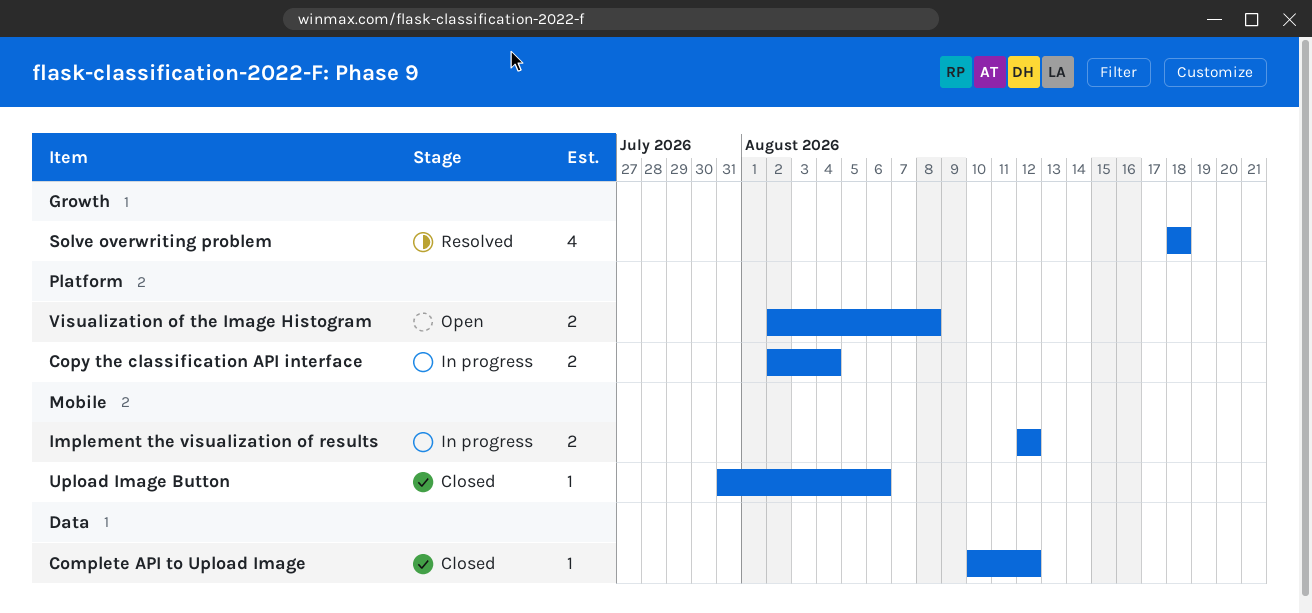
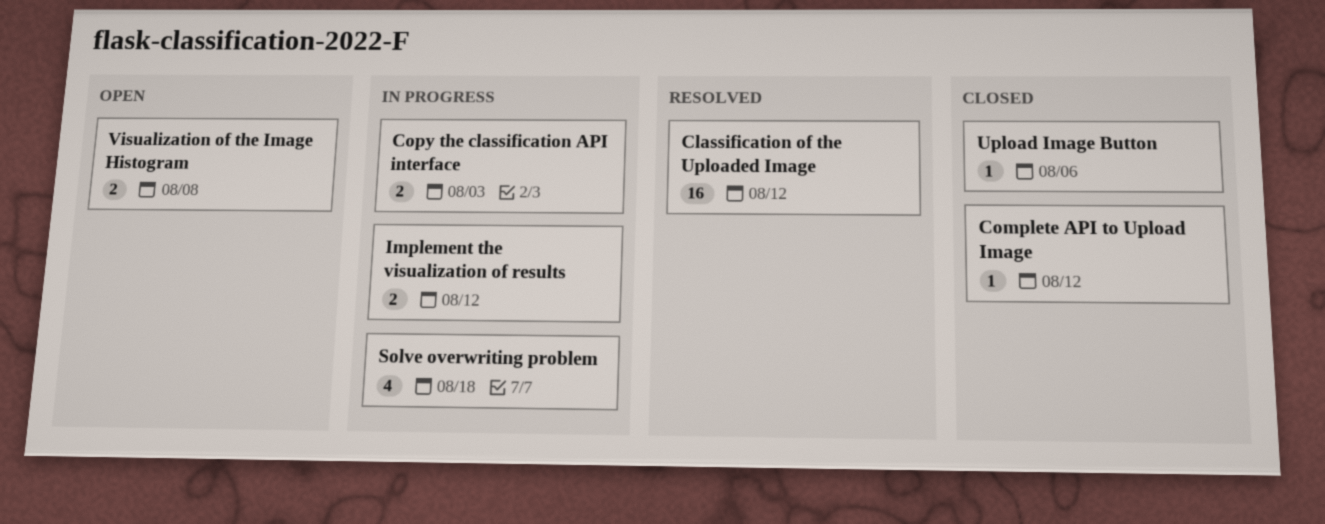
Classification of the Uploaded Image: none -> present
Copy the classification API interface, due: Aug 4 -> Aug 3
Solve overwriting problem, status: Resolved -> In progress

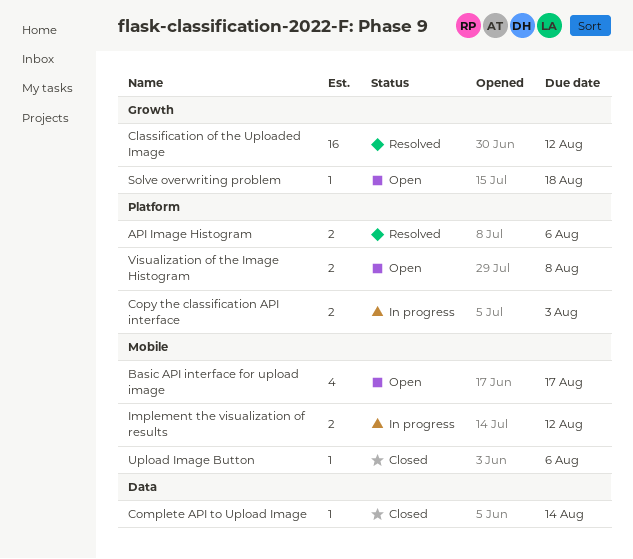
API Image Histogram: none -> present
Basic API interface for upload image: none -> present
Complete API to Upload Image, due: Aug 12 -> Aug 14
Solve overwriting problem, status: In progress -> Open
Solve overwriting problem, estimate: 4 -> 1

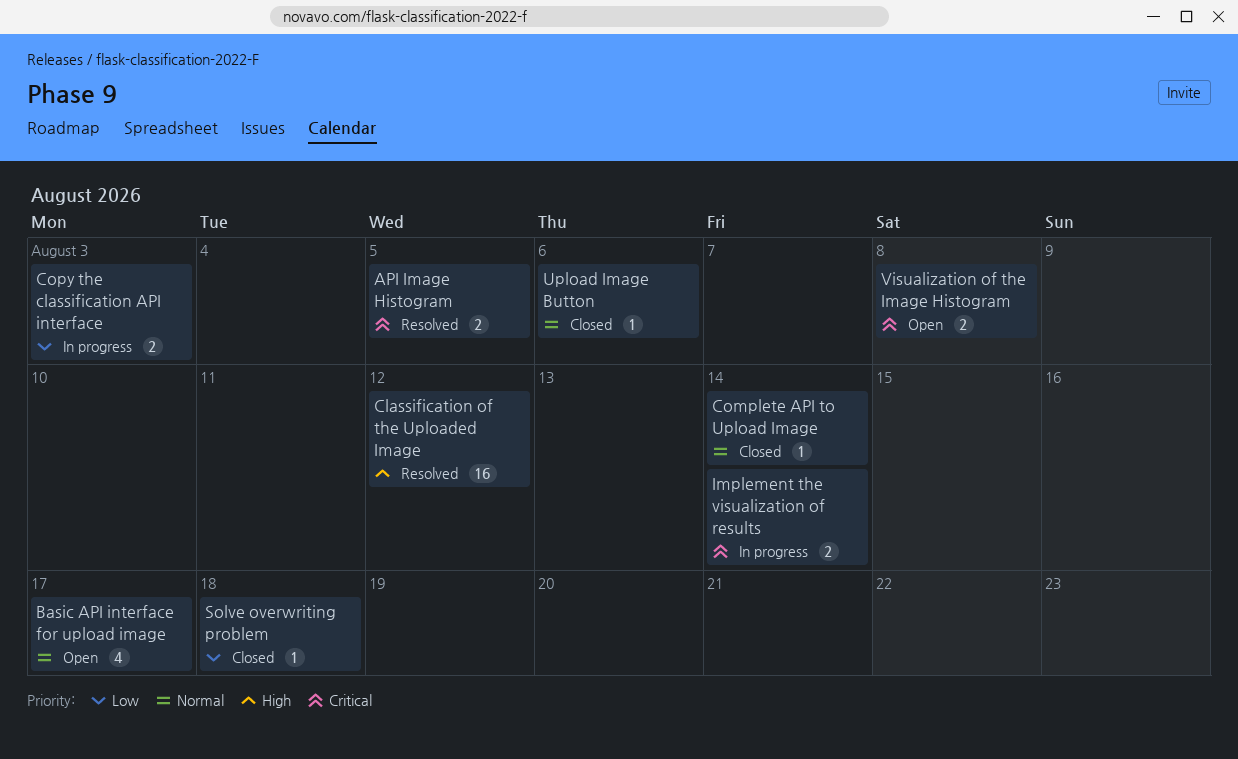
API Image Histogram, due: Aug 6 -> Aug 5
Implement the visualization of results, due: Aug 12 -> Aug 14
Solve overwriting problem, status: Open -> Closed

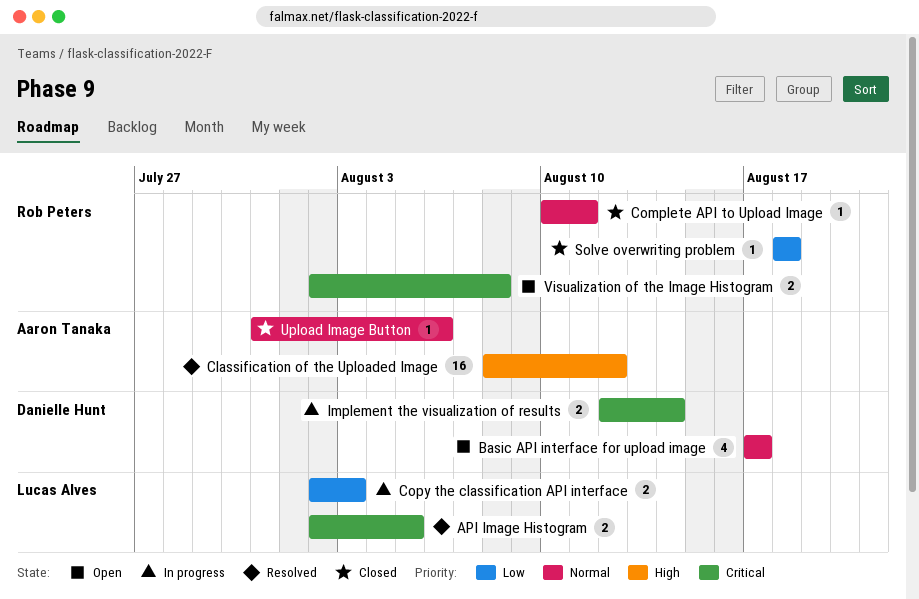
Complete API to Upload Image, due: Aug 14 -> Aug 11

